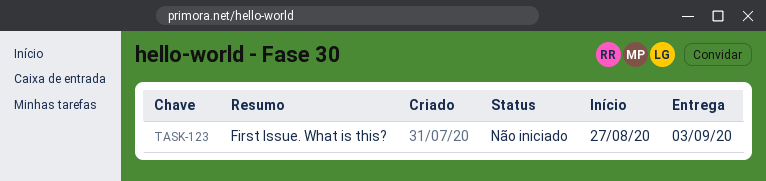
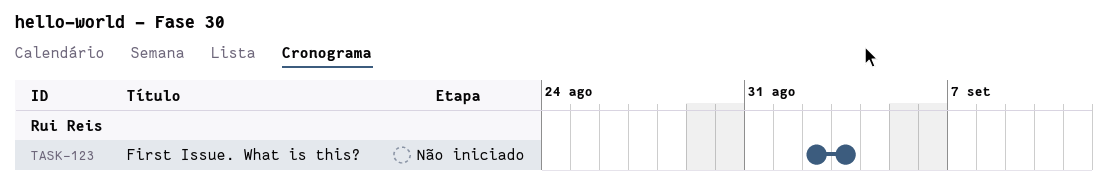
TASK-123, start: Aug 27 -> Sep 2

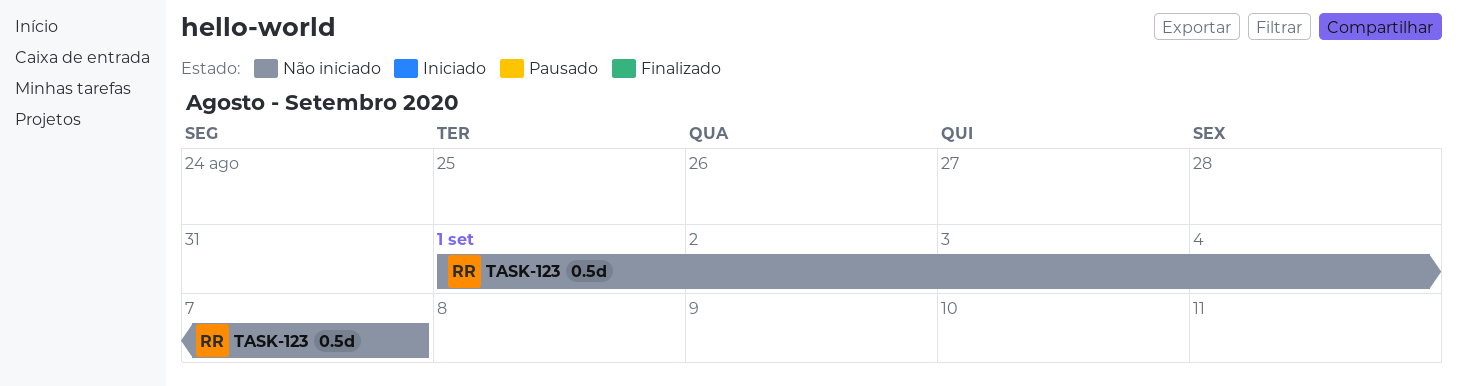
TASK-123, start: Sep 2 -> Sep 1
TASK-123, due: Sep 3 -> Sep 7

